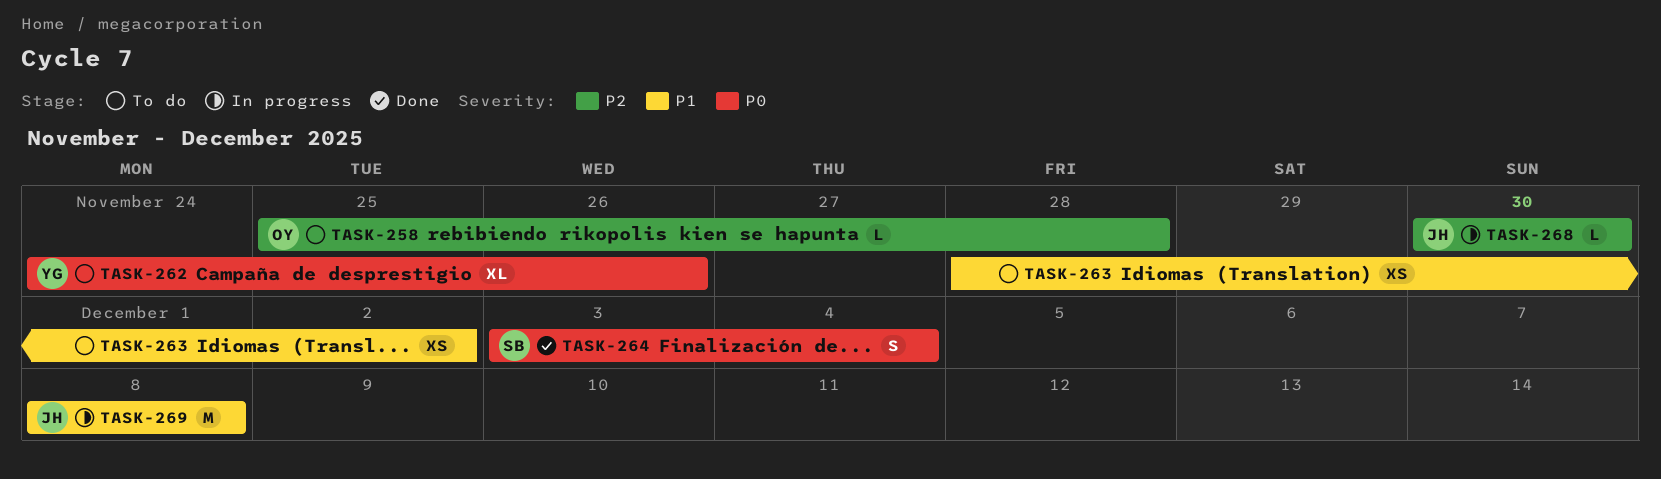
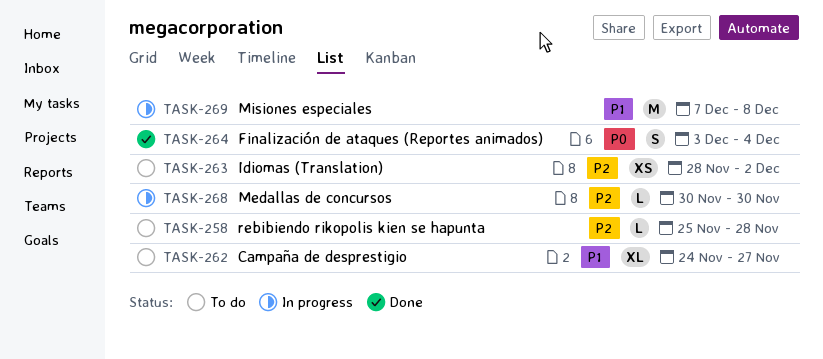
TASK-262, priority: P0 -> P1
TASK-262, due: Nov 26 -> Nov 27
TASK-263, priority: P1 -> P2
TASK-269, start: Dec 8 -> Dec 7

